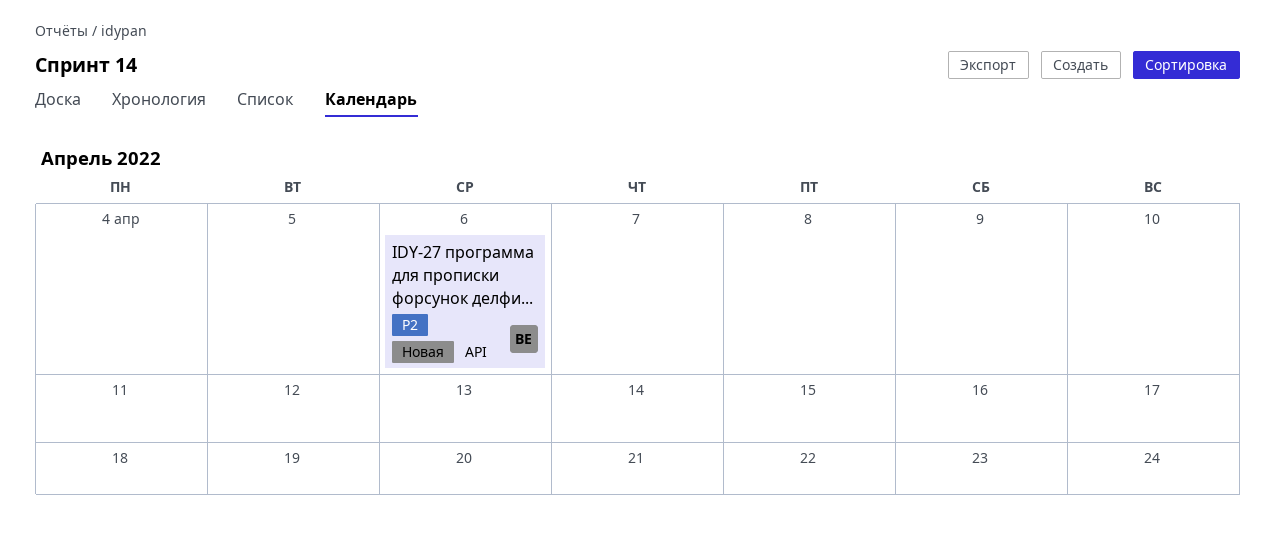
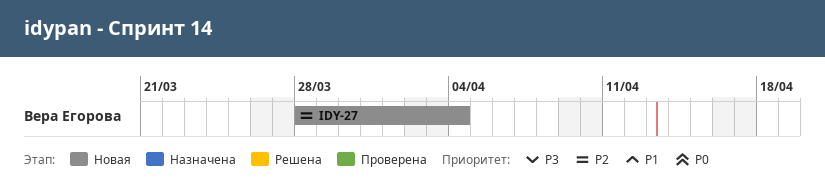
IDY-27, due: Apr 6 -> Apr 4

